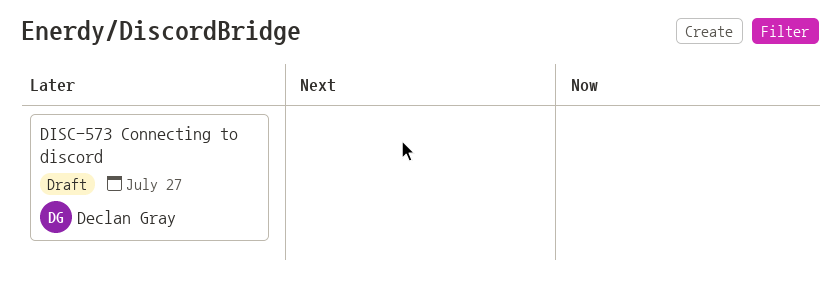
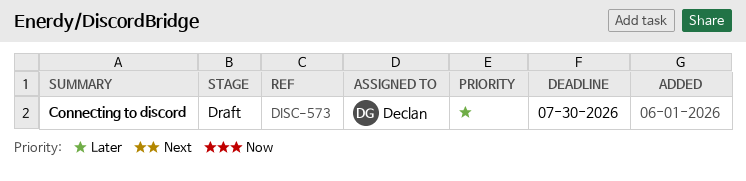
DISC-573, due: Jul 27 -> Jul 30

